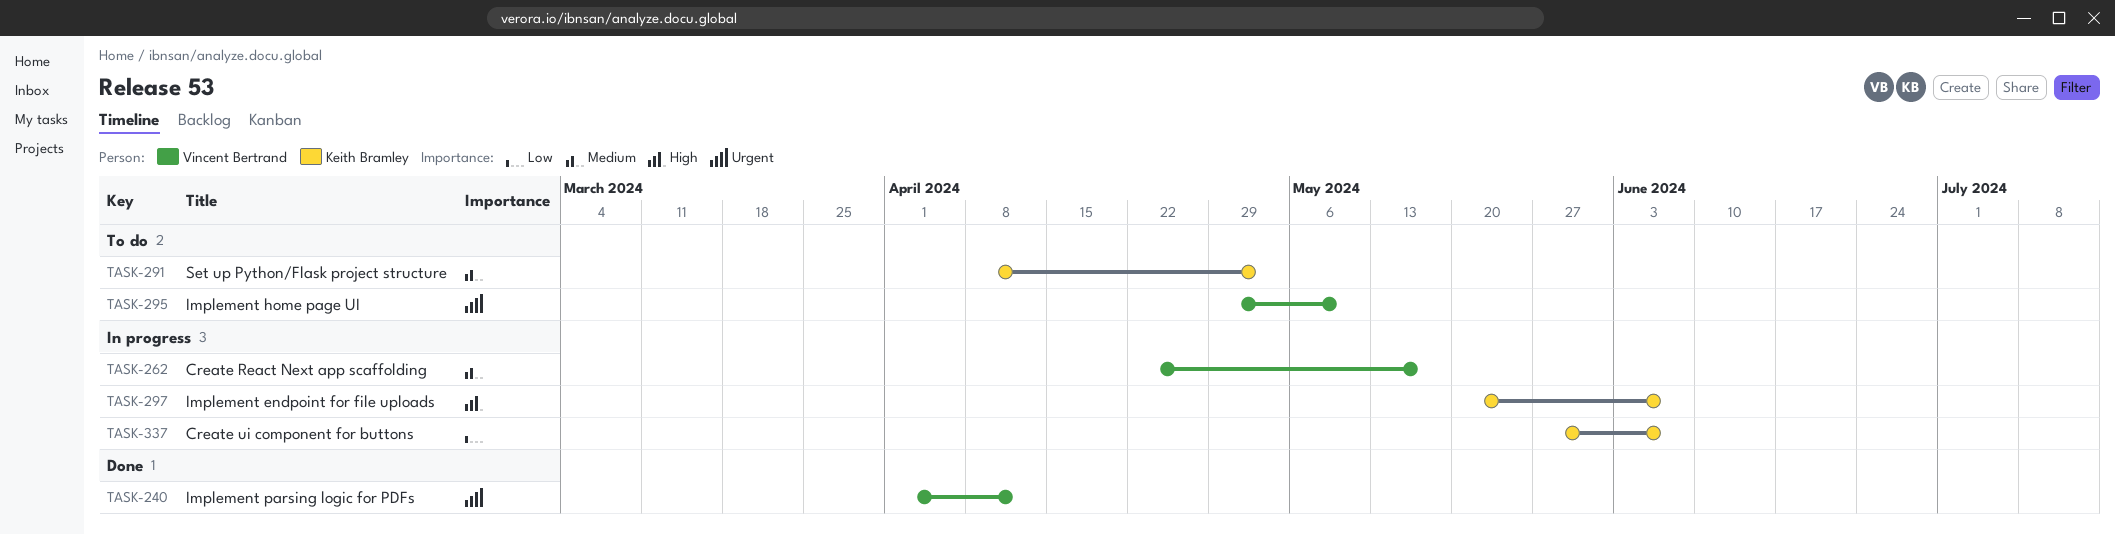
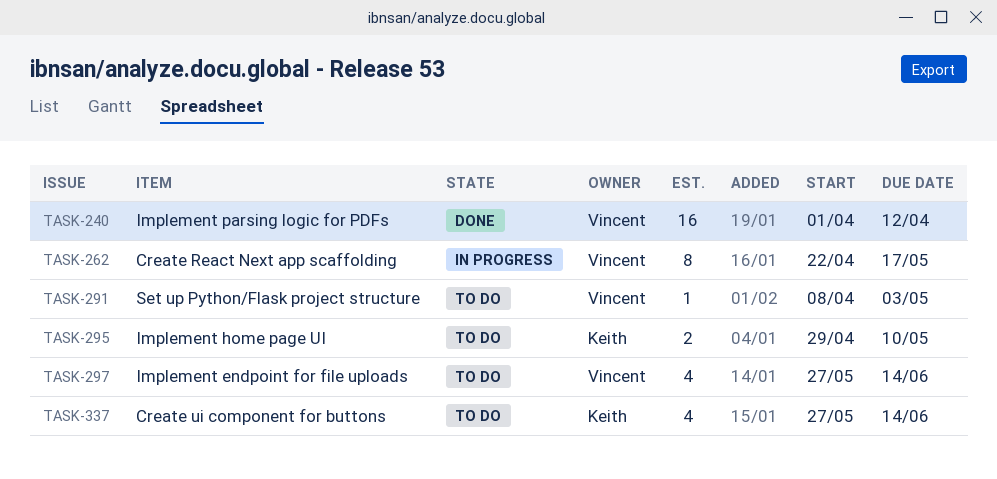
TASK-291, owner: Keith Bramley -> Vincent Bertrand
TASK-295, owner: Vincent Bertrand -> Keith Bramley
TASK-297, status: In progress -> To do
TASK-297, owner: Keith Bramley -> Vincent Bertrand
TASK-297, start: May 20 -> May 27
TASK-297, due: Jun 7 -> Jun 14
TASK-337, status: In progress -> To do
TASK-337, due: Jun 7 -> Jun 14

